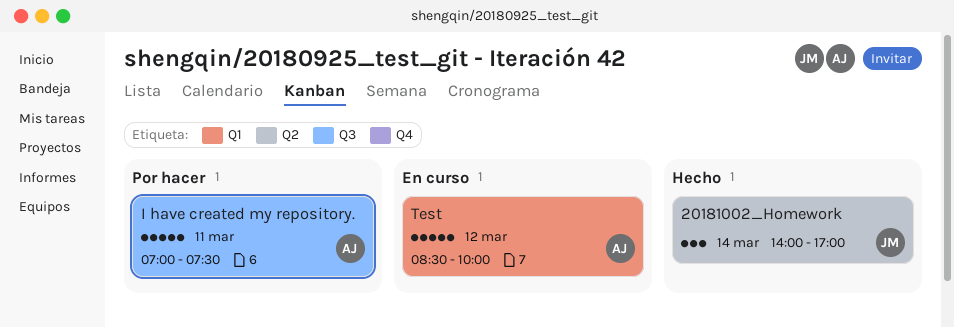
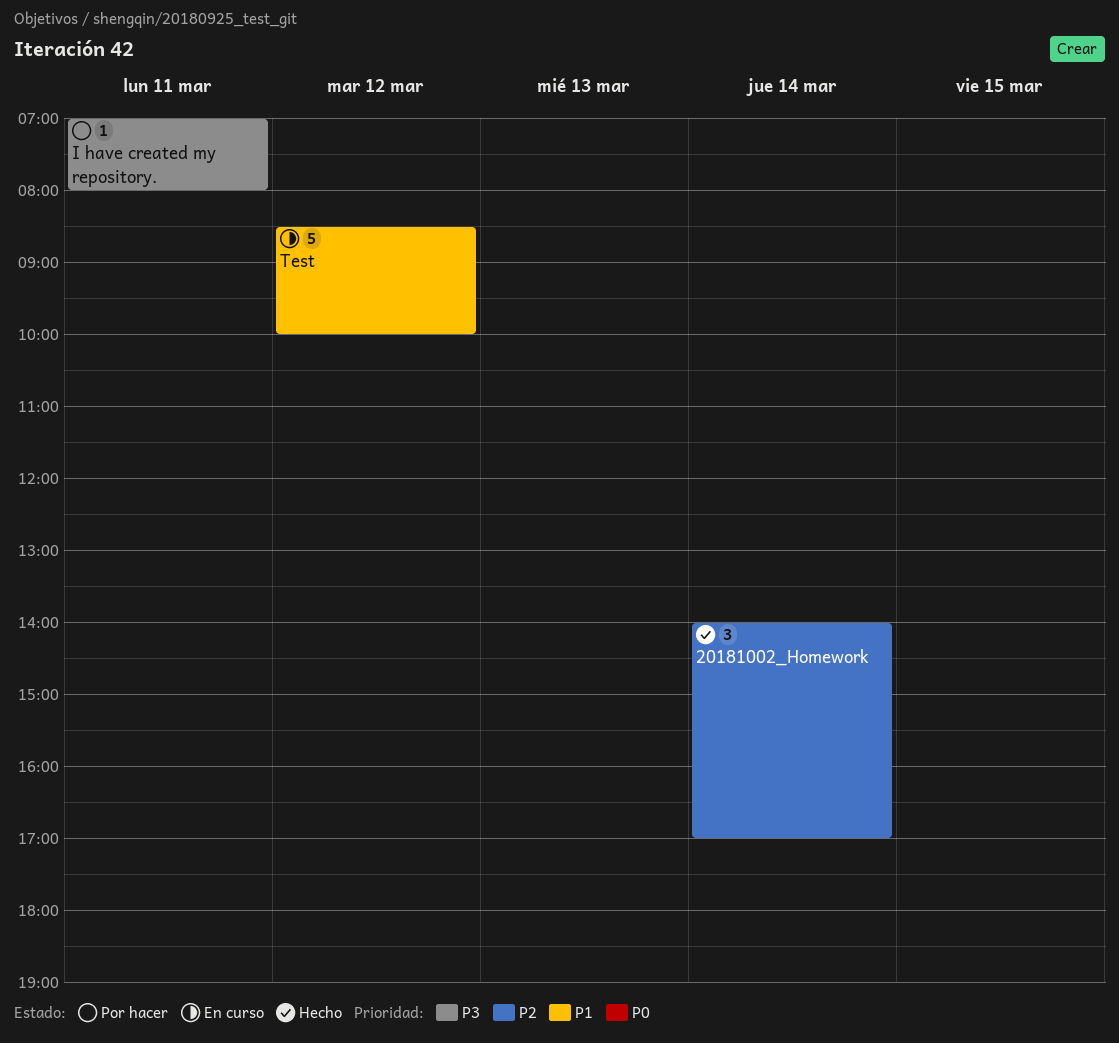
I have created my repository., estimate: 5 -> 1
I have created my repository., ends: 07:30 -> 08:00

